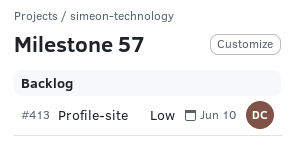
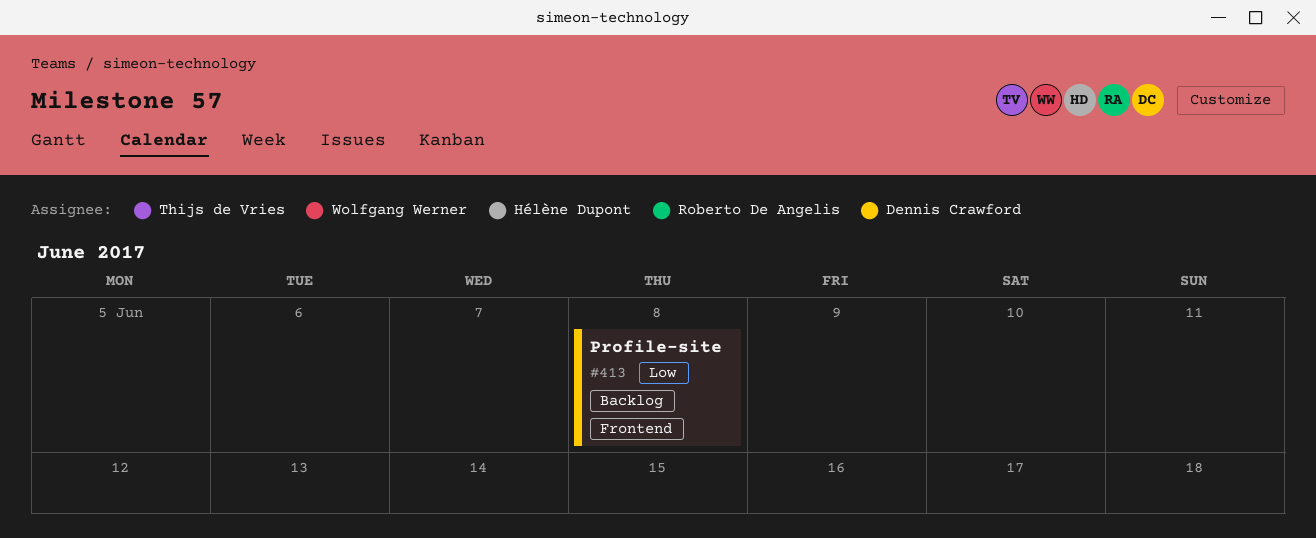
#413, due: Jun 10 -> Jun 8

